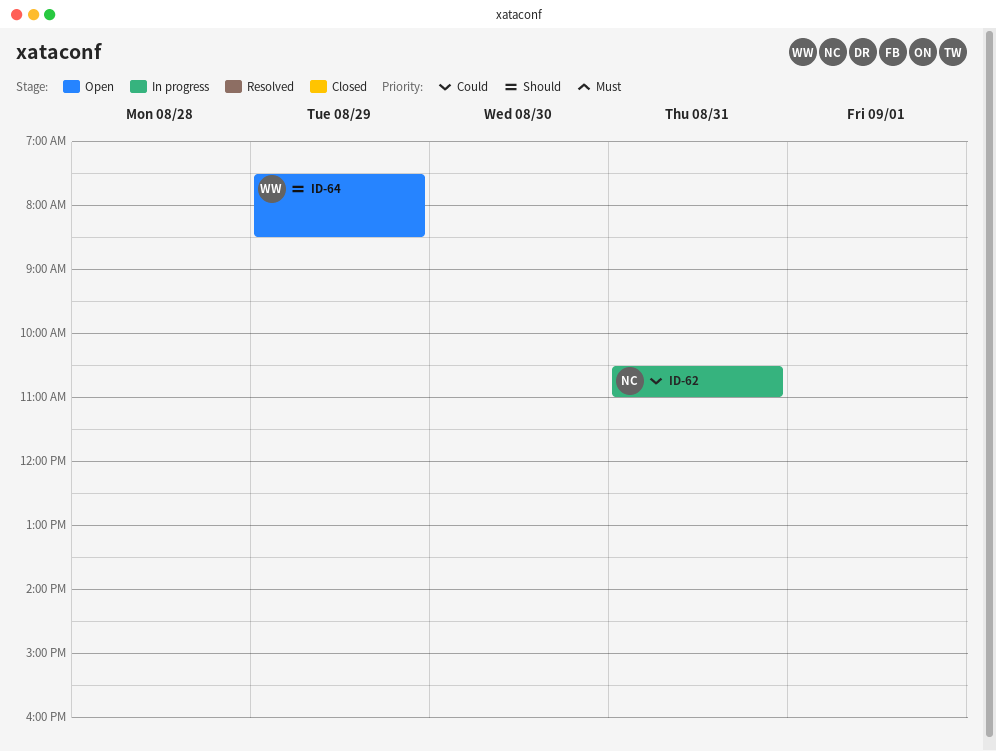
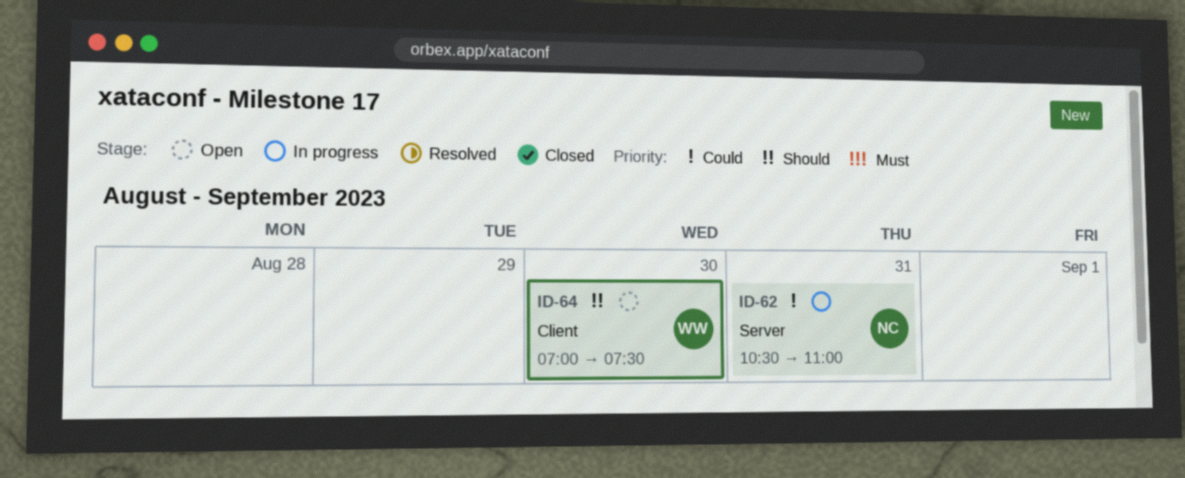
ID-64, day: Aug 29 -> Aug 30
ID-64, begins: 07:30 -> 07:00
ID-64, ends: 08:30 -> 07:30

